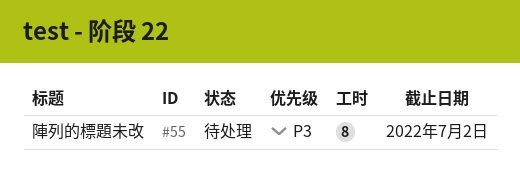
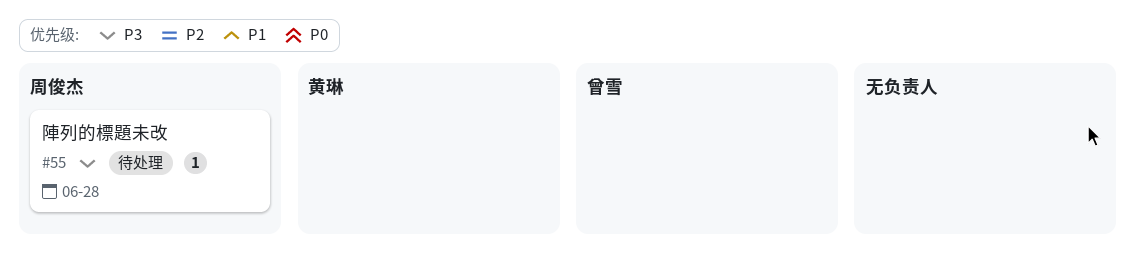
#55, estimate: 8 -> 1
#55, due: Jul 2 -> Jun 28

